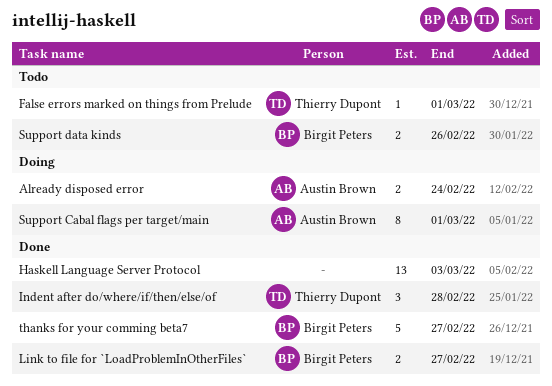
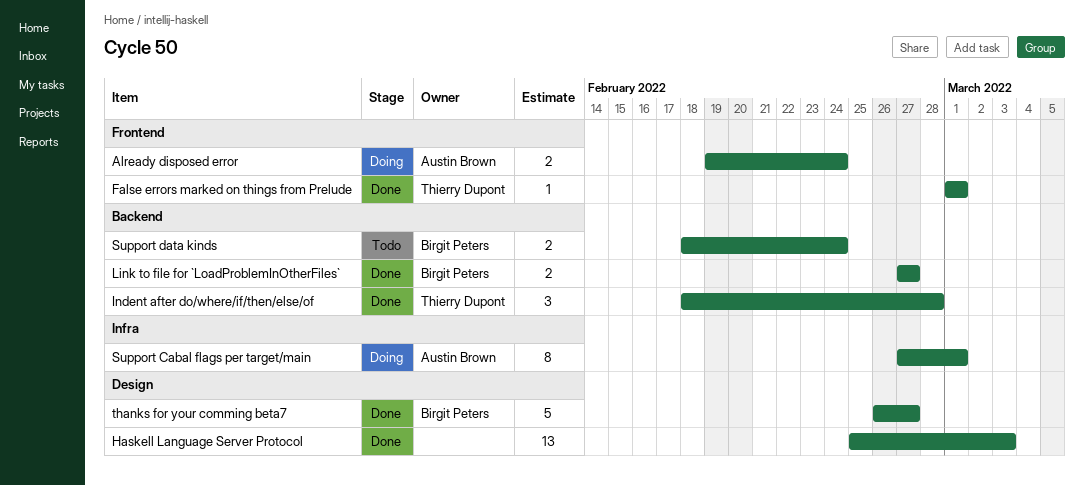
False errors marked on things from Prelude, status: Todo -> Done
Support data kinds, due: Feb 26 -> Feb 24

